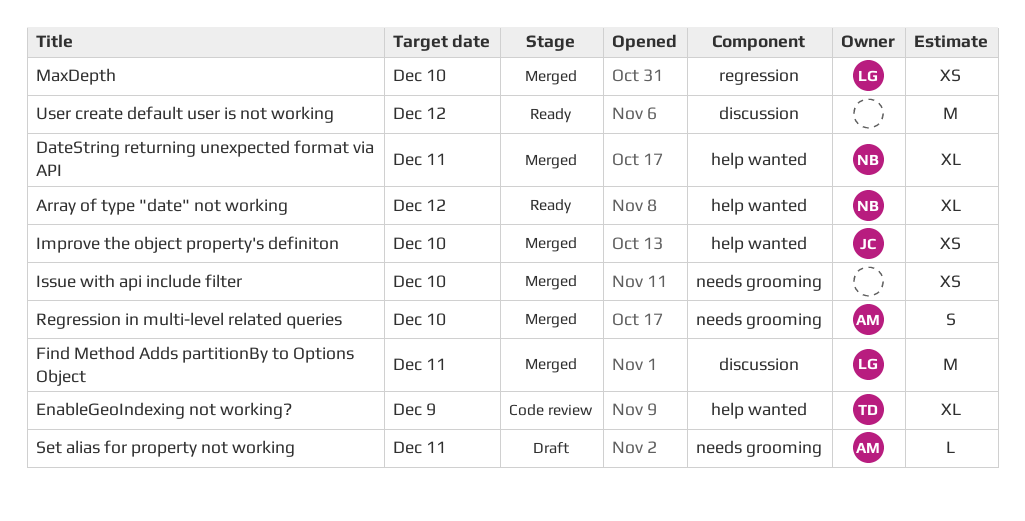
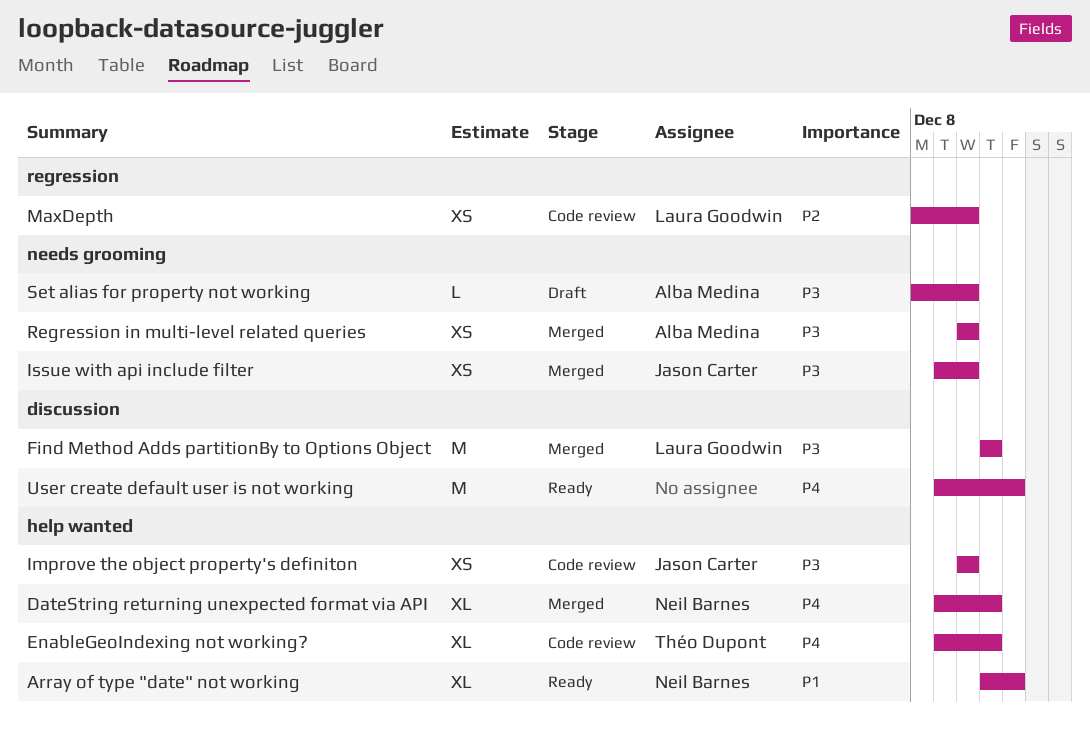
EnableGeoIndexing not working?, due: Dec 9 -> Dec 11
Improve the object property's definiton, status: Merged -> Code review
Issue with api include filter, owner: none -> Jason Carter
MaxDepth, status: Merged -> Code review
Regression in multi-level related queries, estimate: S -> XS
Set alias for property not working, due: Dec 11 -> Dec 10

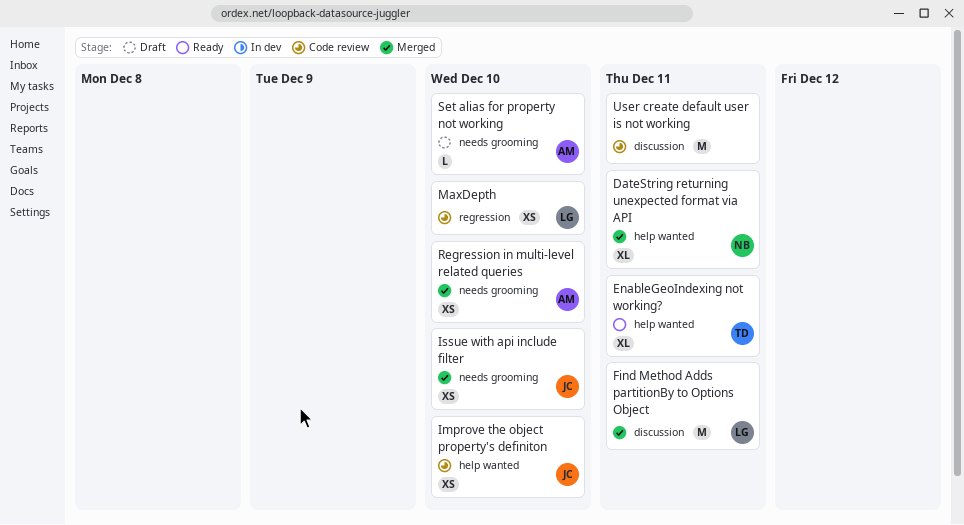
Array of type "date" not working: present -> none
EnableGeoIndexing not working?, status: Code review -> Ready
User create default user is not working, status: Ready -> Code review
User create default user is not working, due: Dec 12 -> Dec 11

